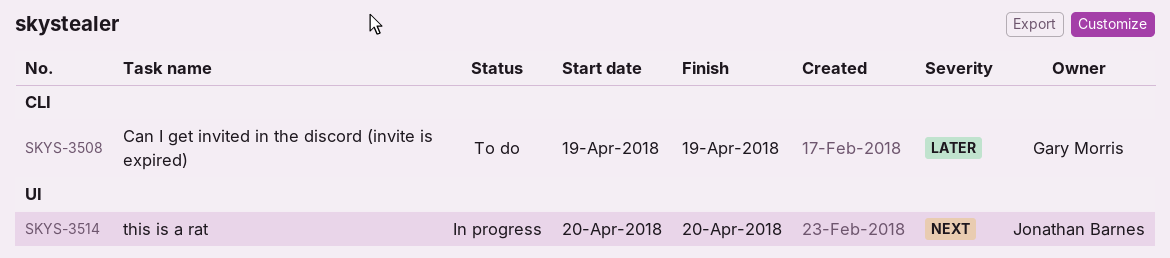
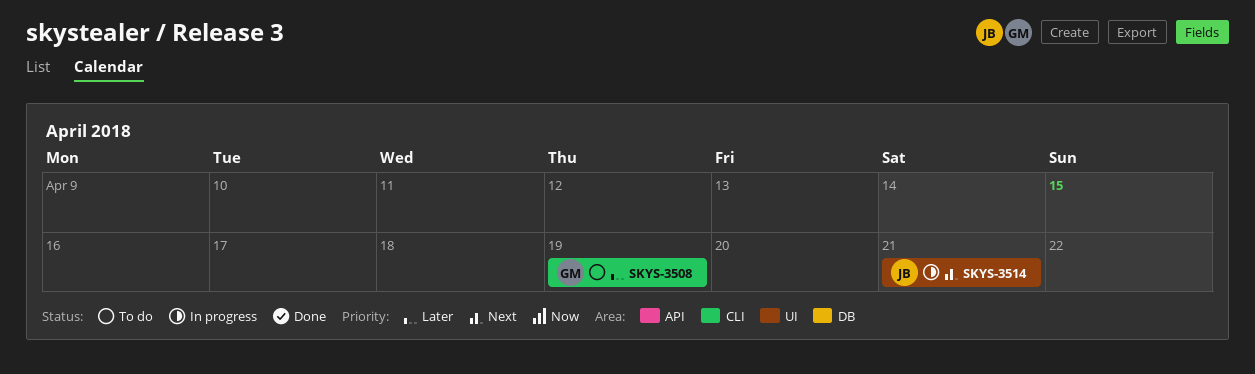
SKYS-3514, start: Apr 20 -> Apr 21
SKYS-3514, due: Apr 20 -> Apr 21

